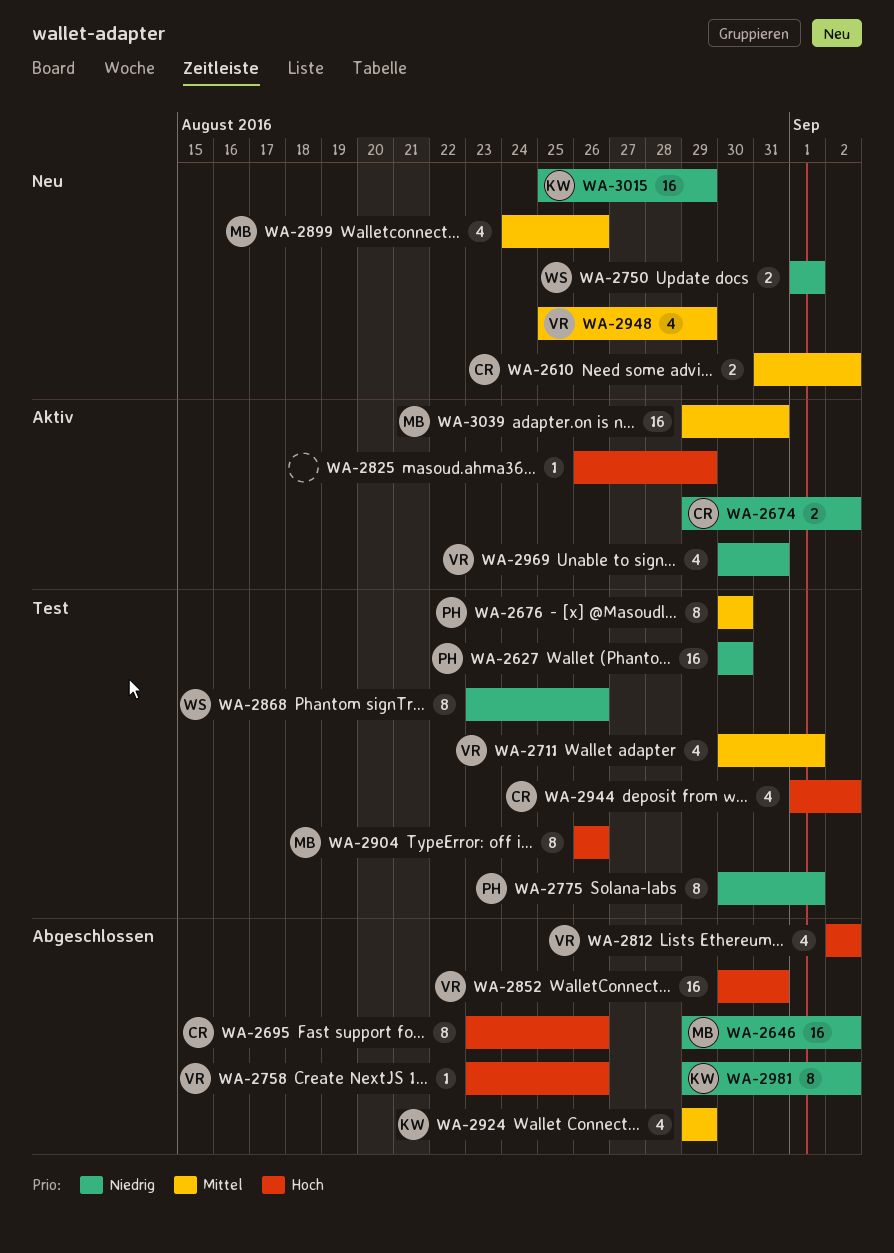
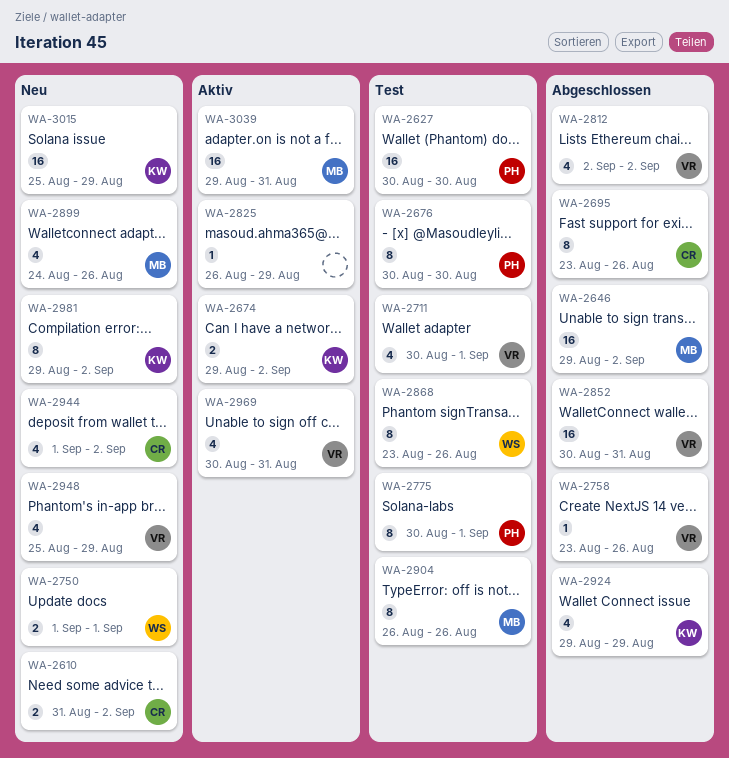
WA-2674, owner: CR -> KW
WA-2944, status: Test -> Neu
WA-2981, status: Abgeschlossen -> Neu

